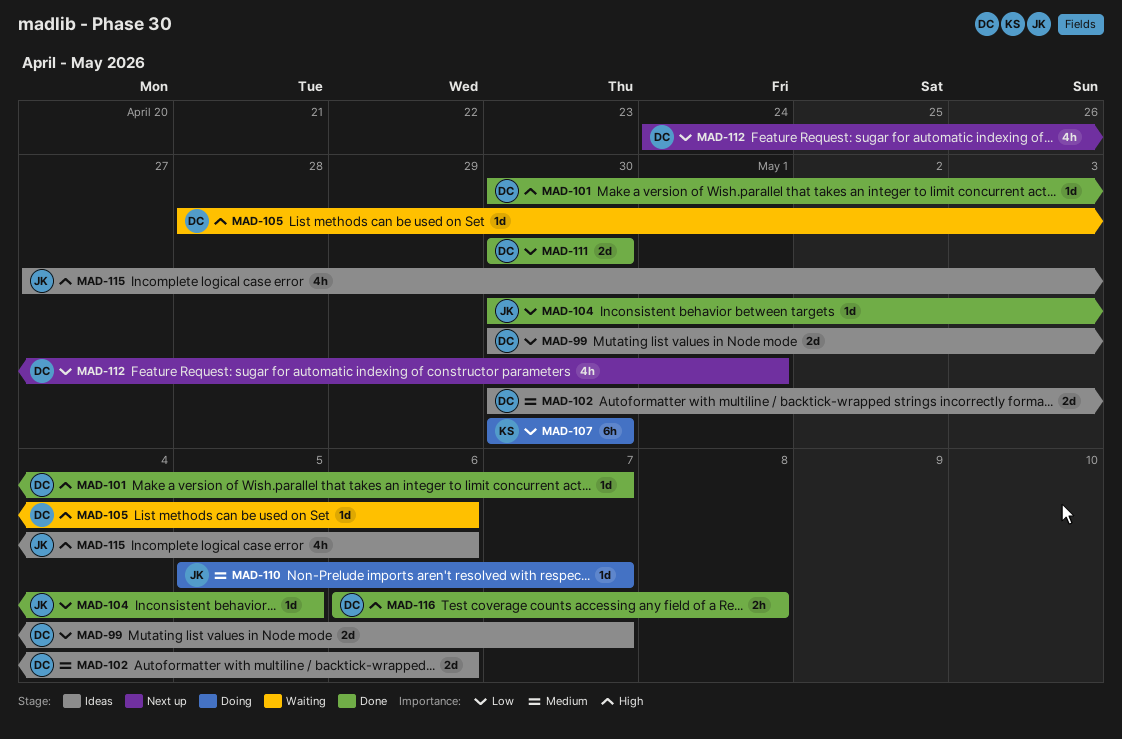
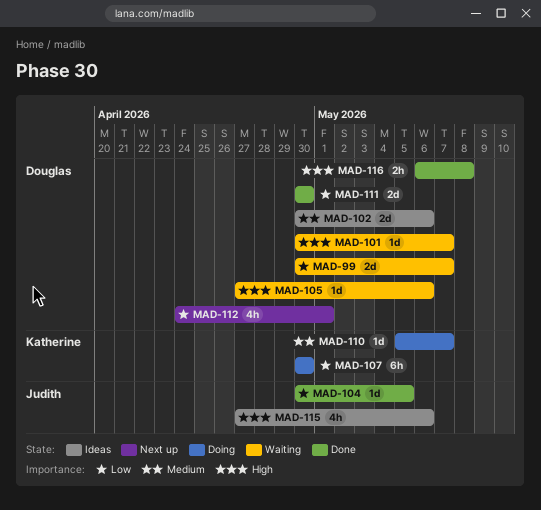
MAD-99, status: Ideas -> Waiting
MAD-101, status: Done -> Waiting
MAD-105, start: Apr 28 -> Apr 27
MAD-110, owner: Judith -> Katherine

